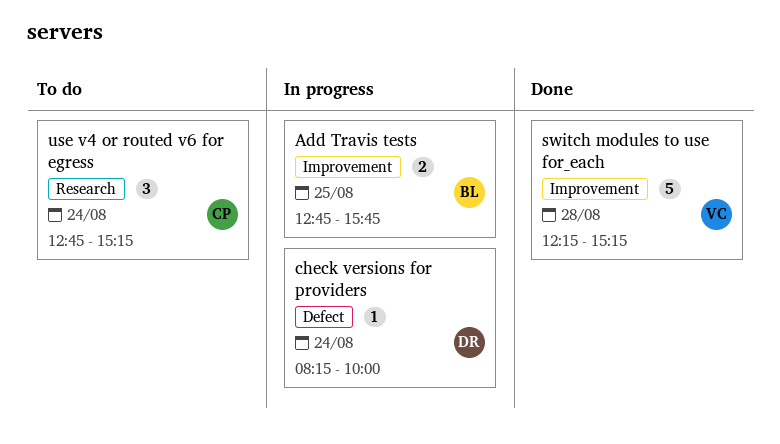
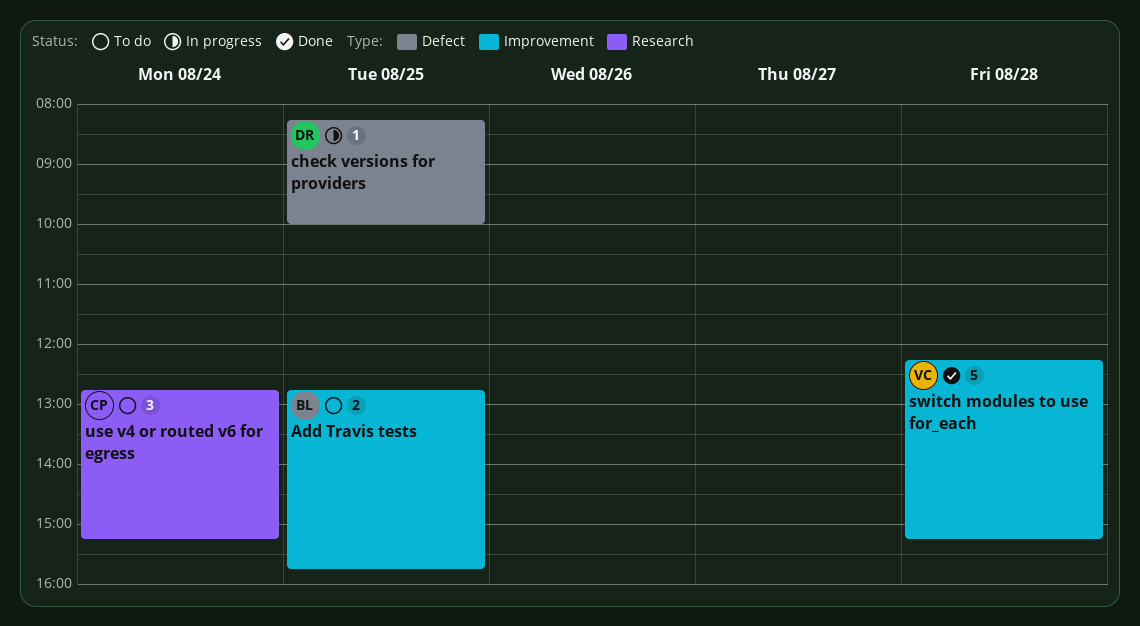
Add Travis tests, status: In progress -> To do
check versions for providers, day: Aug 24 -> Aug 25

